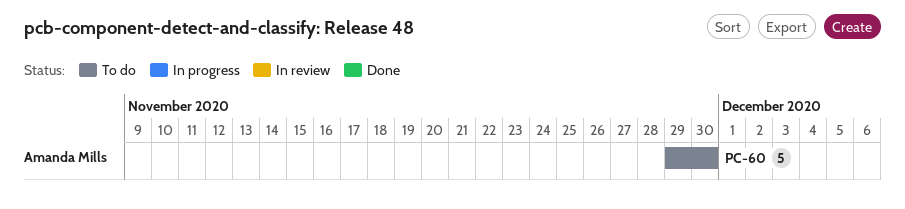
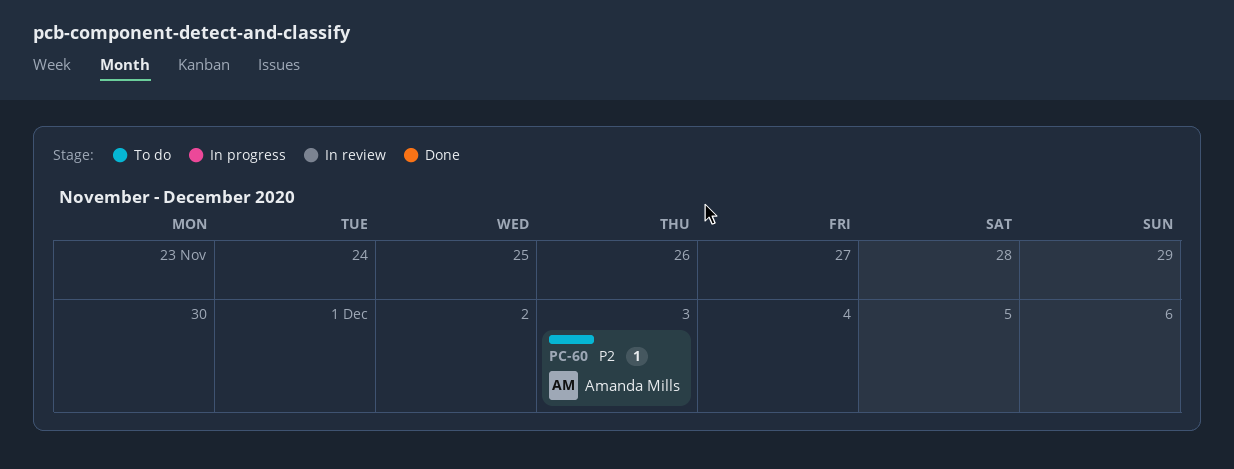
PC-60, estimate: 5 -> 1
PC-60, due: Nov 30 -> Dec 3

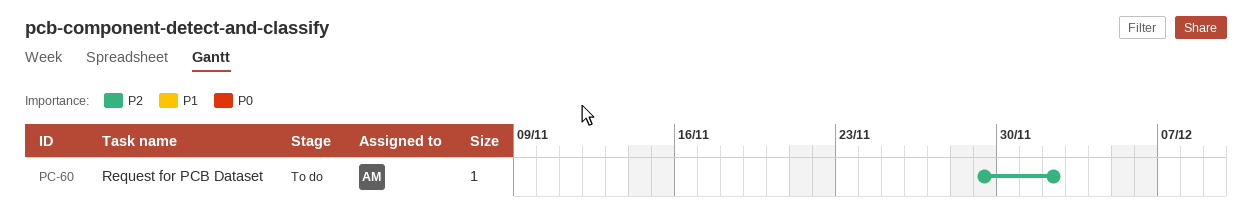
PC-60, due: Dec 3 -> Dec 2

